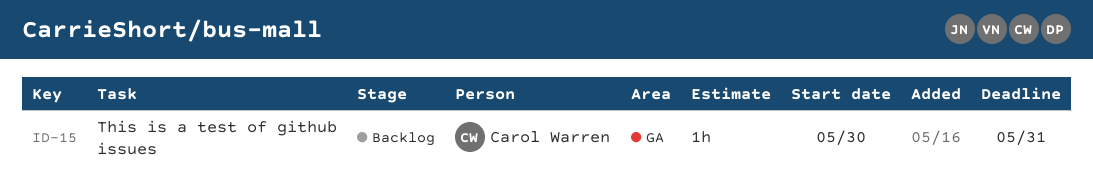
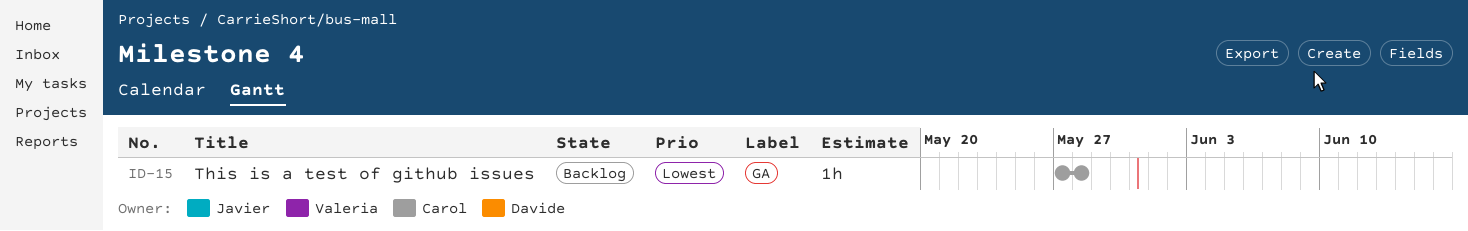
ID-15, start: May 30 -> May 27
ID-15, due: May 31 -> May 28

